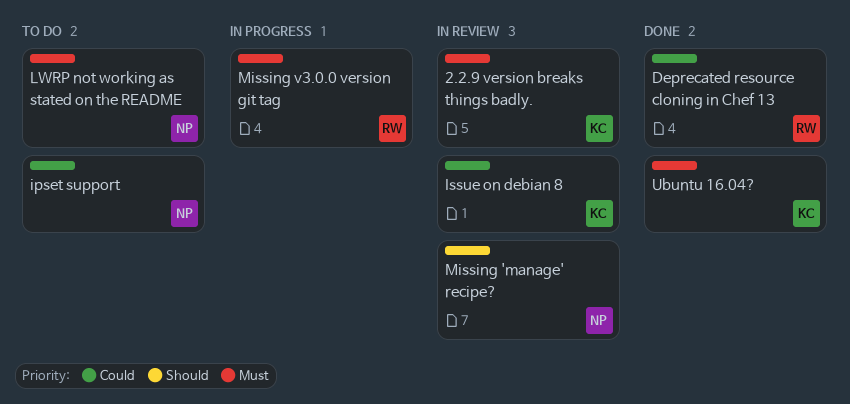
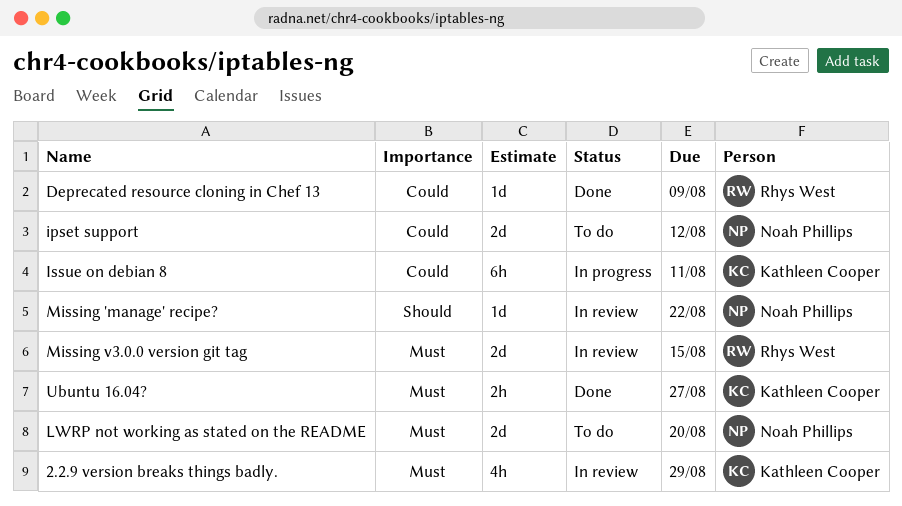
Issue on debian 8, status: In review -> In progress
Missing v3.0.0 version git tag, status: In progress -> In review

